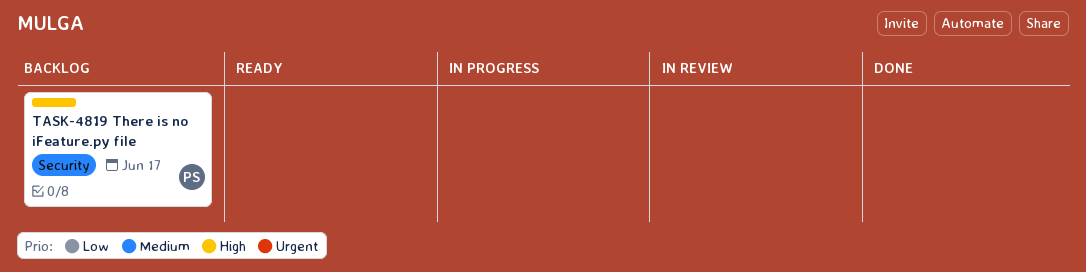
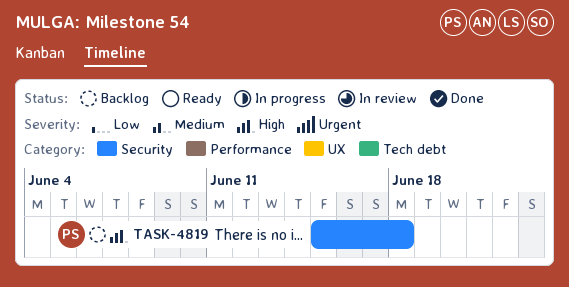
TASK-4819, due: Jun 17 -> Jun 18

